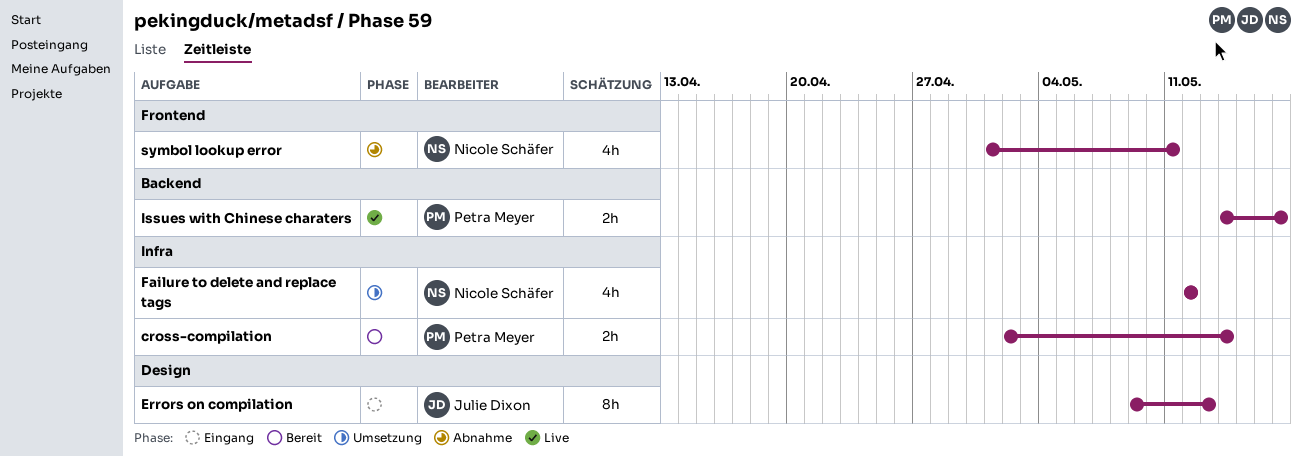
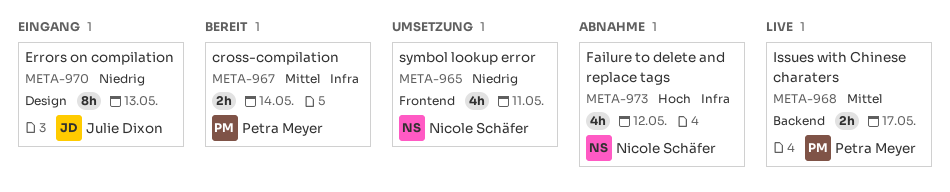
Failure to delete and replace tags, status: Umsetzung -> Abnahme
symbol lookup error, status: Abnahme -> Umsetzung

